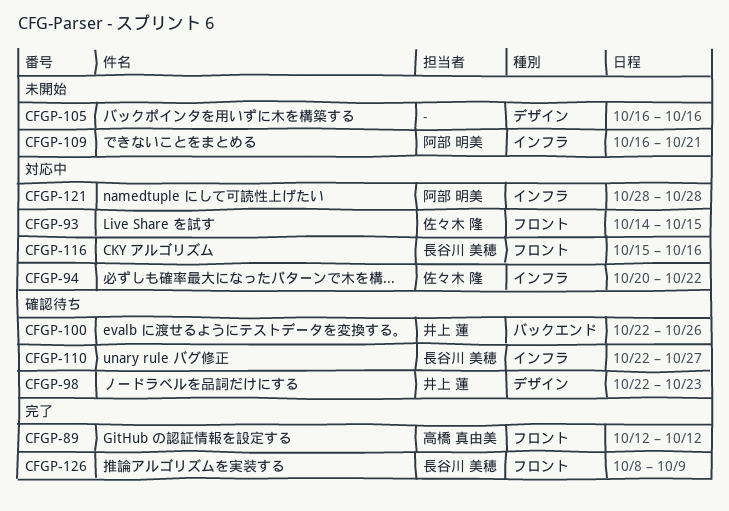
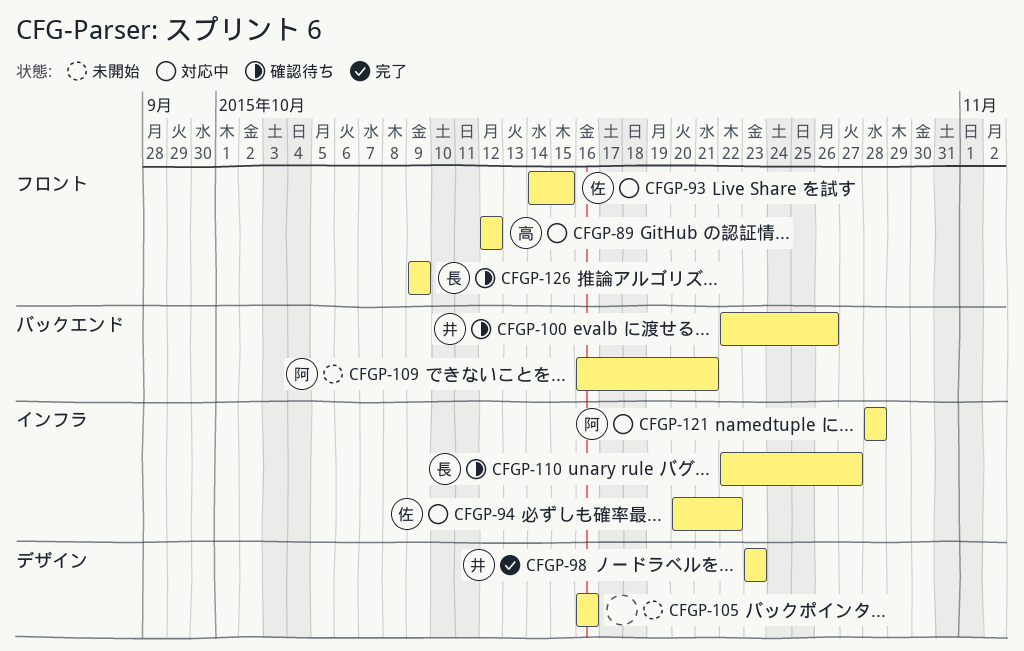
CFGP-89, status: 完了 -> 対応中
CFGP-98, status: 確認待ち -> 完了
CFGP-98, start: Oct 22 -> Oct 23
CFGP-109, label: インフラ -> バックエンド
CFGP-116: present -> none
CFGP-126, status: 完了 -> 確認待ち
CFGP-126, start: Oct 8 -> Oct 9

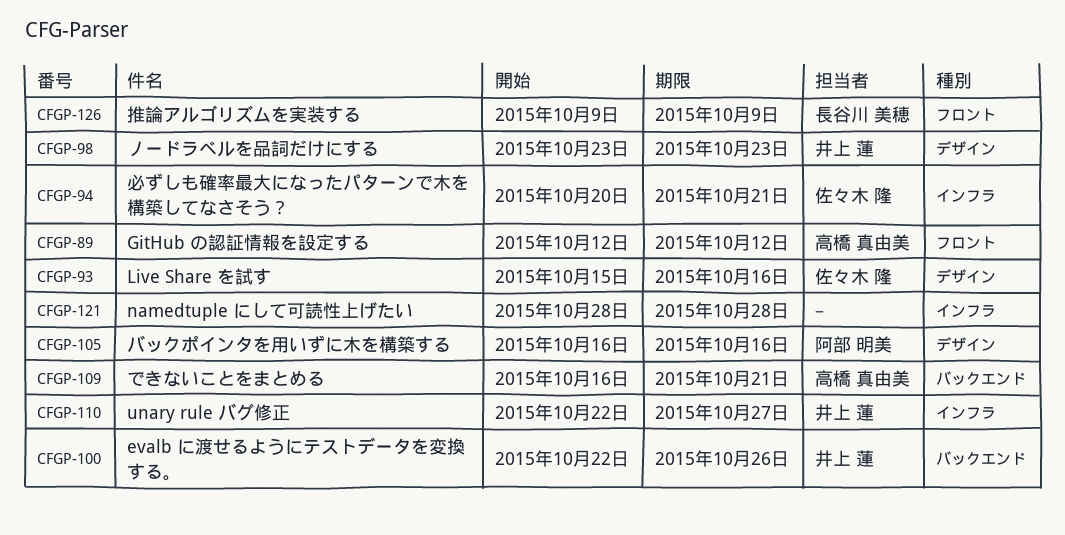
CFGP-93, label: フロント -> デザイン
CFGP-93, start: Oct 14 -> Oct 15
CFGP-93, due: Oct 15 -> Oct 16
CFGP-94, due: Oct 22 -> Oct 21
CFGP-105, owner: none -> 阿部 明美
CFGP-109, owner: 阿部 明美 -> 高橋 真由美
CFGP-110, owner: 長谷川 美穂 -> 井上 蓮
CFGP-121, owner: 阿部 明美 -> none

